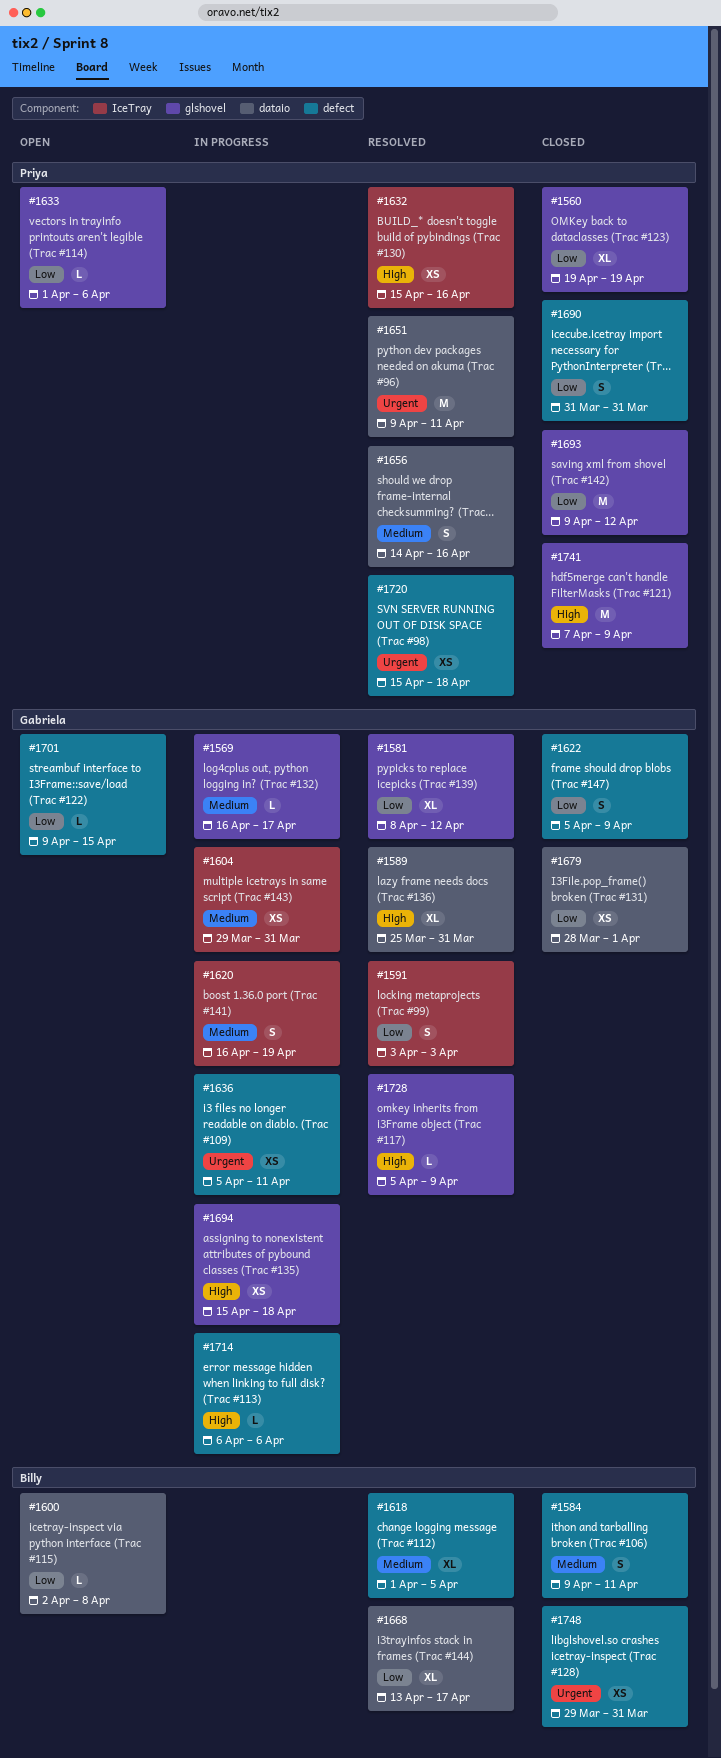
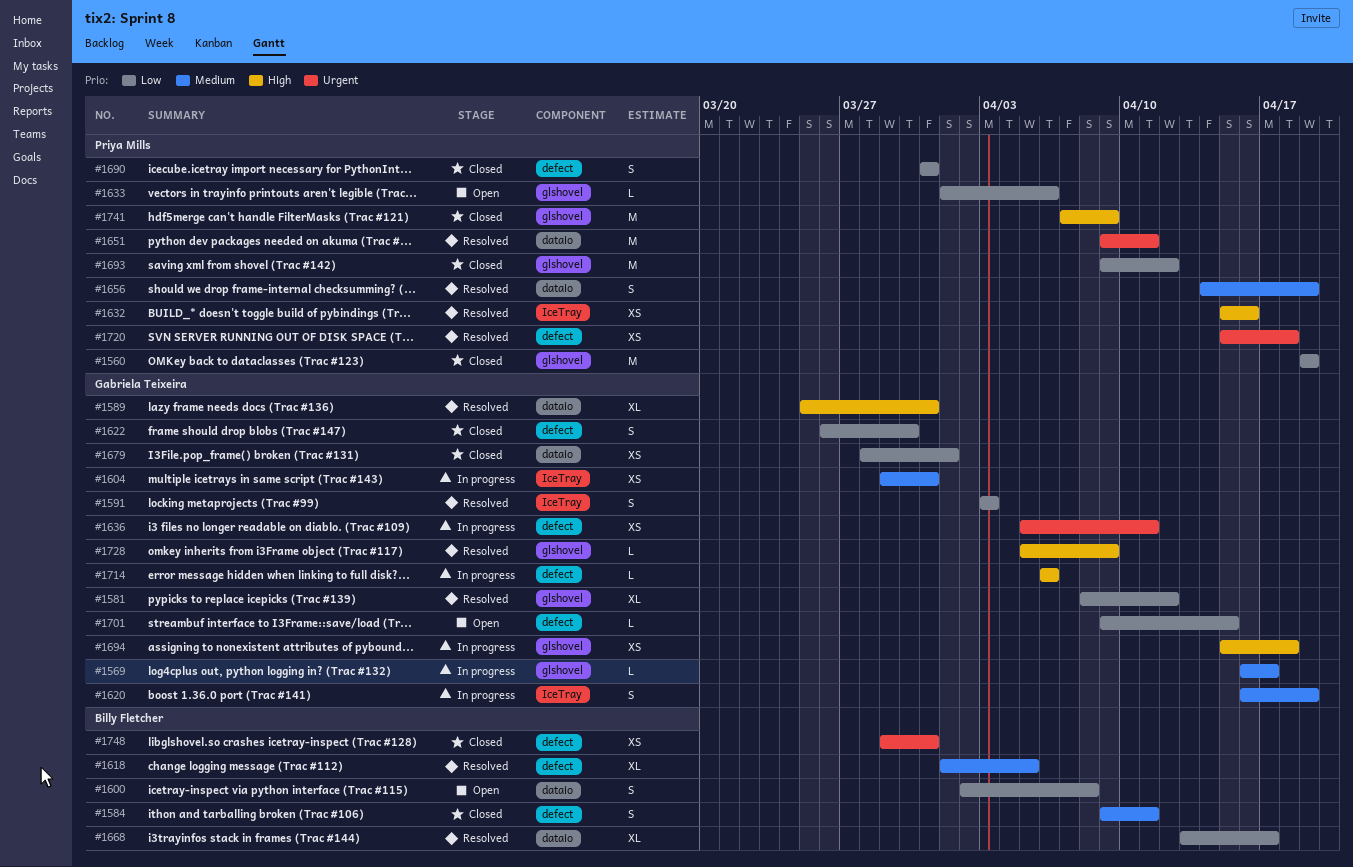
#1560, estimate: XL -> M
#1600, estimate: L -> S
#1622, start: Apr 5 -> Mar 26
#1622, due: Apr 9 -> Mar 30
#1656, due: Apr 16 -> Apr 19

